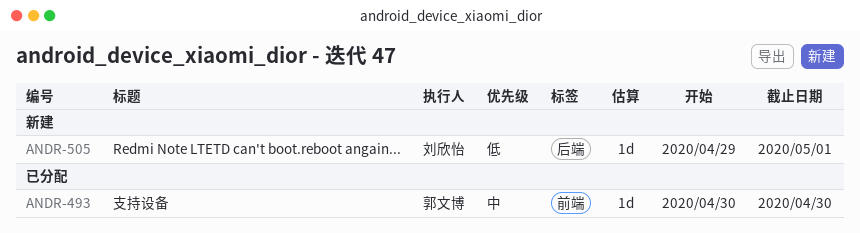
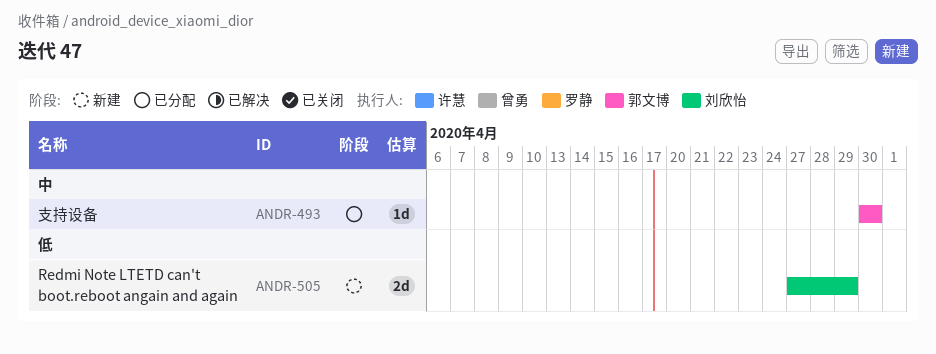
ANDR-505, estimate: 1d -> 2d
ANDR-505, start: Apr 29 -> Apr 27
ANDR-505, due: May 1 -> Apr 29

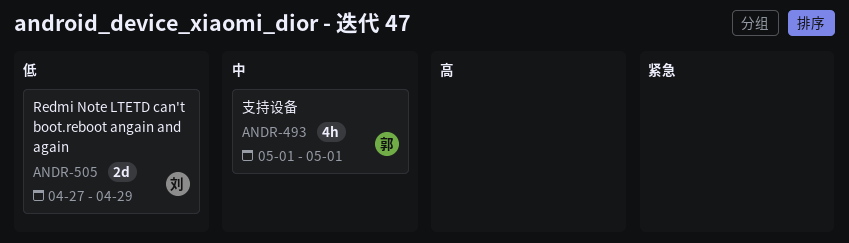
ANDR-493, estimate: 1d -> 4h
ANDR-493, start: Apr 30 -> May 1
ANDR-493, due: Apr 30 -> May 1

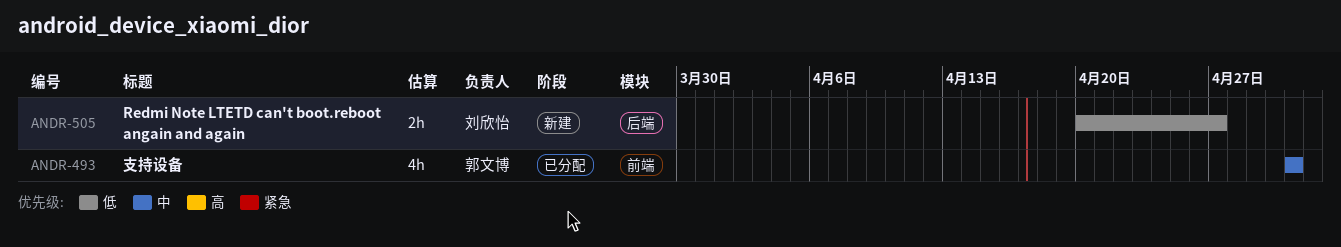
ANDR-505, estimate: 2d -> 2h
ANDR-505, start: Apr 27 -> Apr 20
ANDR-505, due: Apr 29 -> Apr 27

